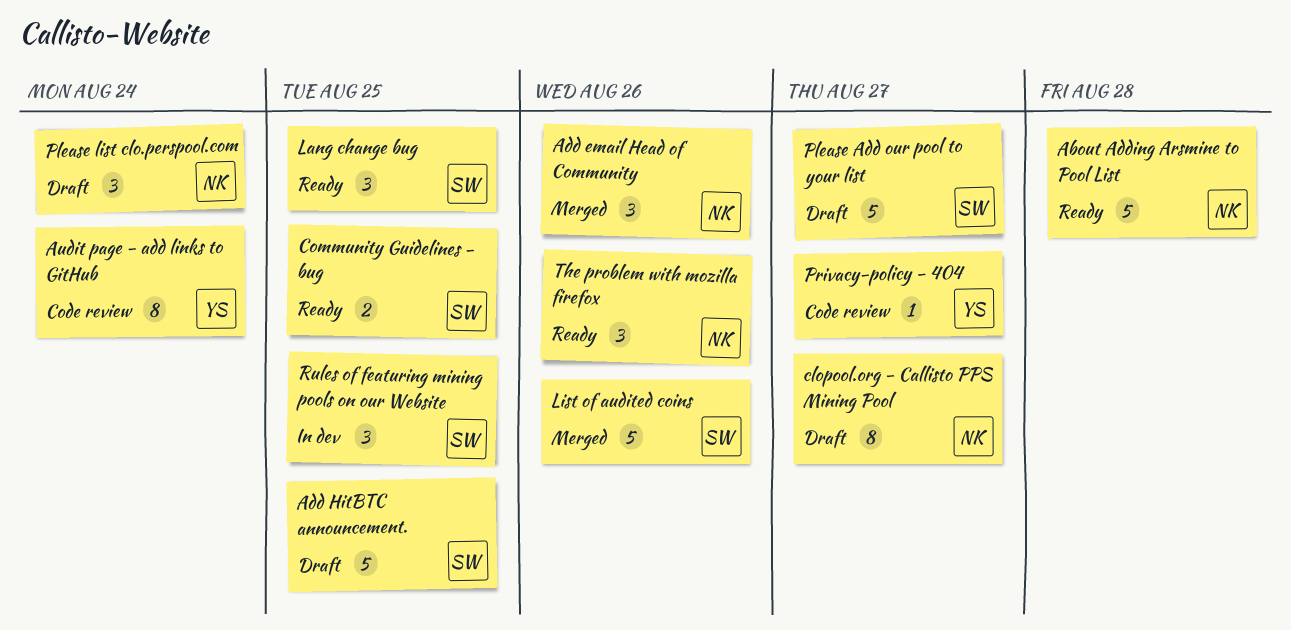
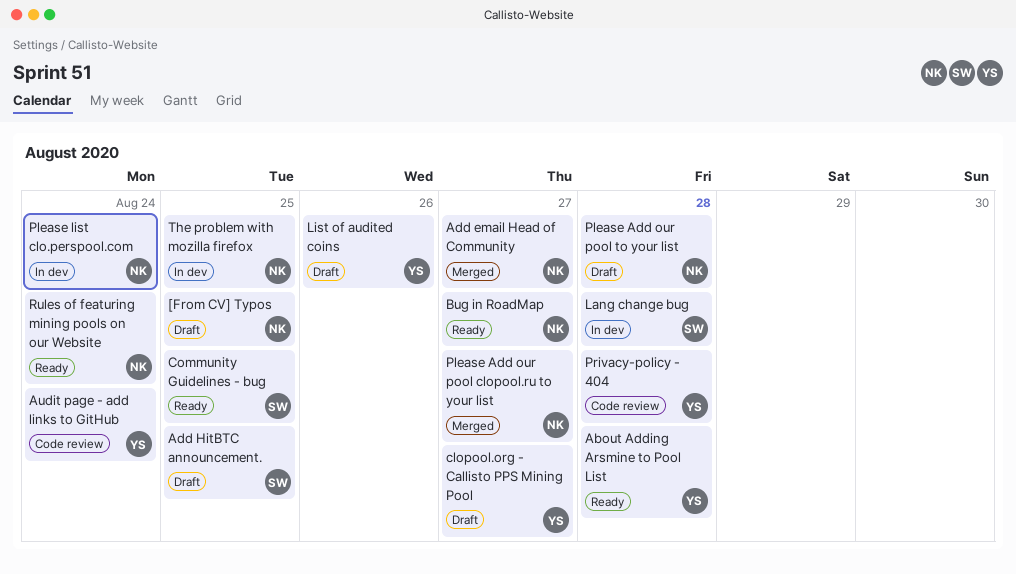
[From CV] Typos: none -> present
About Adding Arsmine to Pool List, owner: NK -> YS
Add email Head of Community, due: Aug 26 -> Aug 27
Bug in RoadMap: none -> present
clopool.org - Callisto PPS Mining Pool, owner: NK -> YS
Lang change bug, status: Ready -> In dev
Lang change bug, due: Aug 25 -> Aug 28
List of audited coins, status: Merged -> Draft
List of audited coins, owner: SW -> YS
Please Add our pool clopool.ru to your list: none -> present
Please Add our pool to your list, owner: SW -> NK
Please Add our pool to your list, due: Aug 27 -> Aug 28
Please list clo.perspool.com, status: Draft -> In dev
Privacy-policy - 404, due: Aug 27 -> Aug 28
Rules of featuring mining pools on our Website, status: In dev -> Ready
Rules of featuring mining pools on our Website, owner: SW -> NK
Rules of featuring mining pools on our Website, due: Aug 25 -> Aug 24
The problem with mozilla firefox, status: Ready -> In dev
The problem with mozilla firefox, due: Aug 26 -> Aug 25

